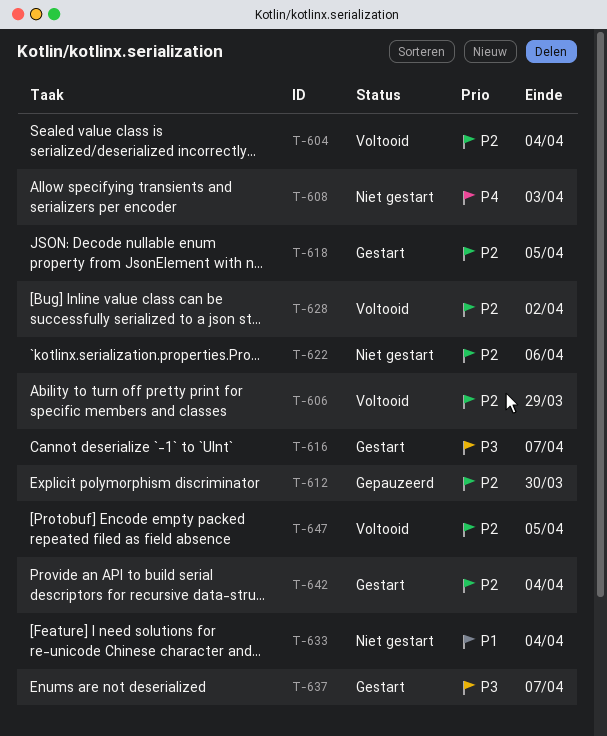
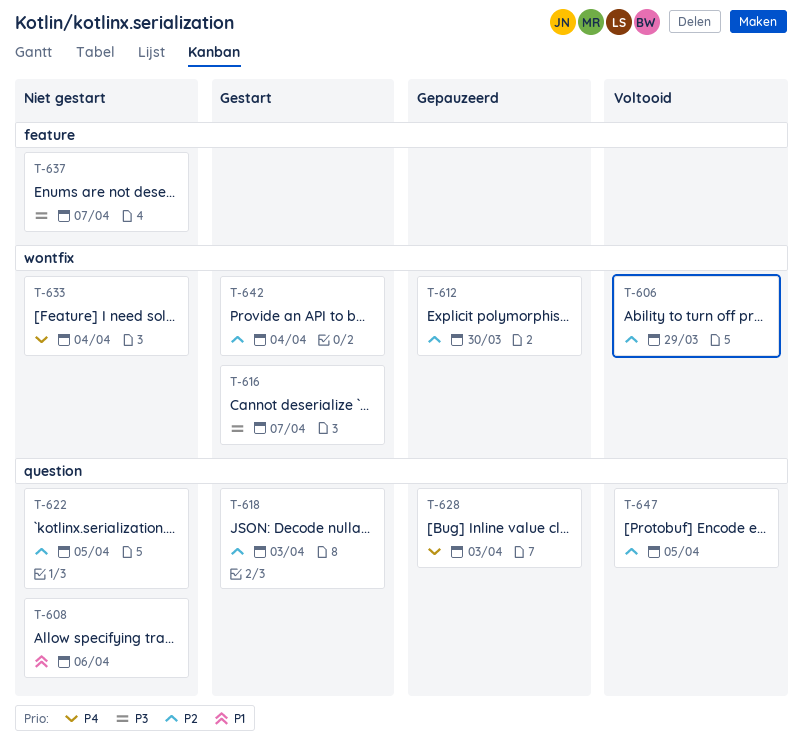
T-604: present -> none
T-608, priority: P4 -> P1
T-608, due: Apr 3 -> Apr 6
T-618, due: Apr 5 -> Apr 3
T-622, due: Apr 6 -> Apr 5
T-628, status: Voltooid -> Gepauzeerd
T-628, priority: P2 -> P4
T-628, due: Apr 2 -> Apr 3
T-633, priority: P1 -> P4
T-637, status: Gestart -> Niet gestart

